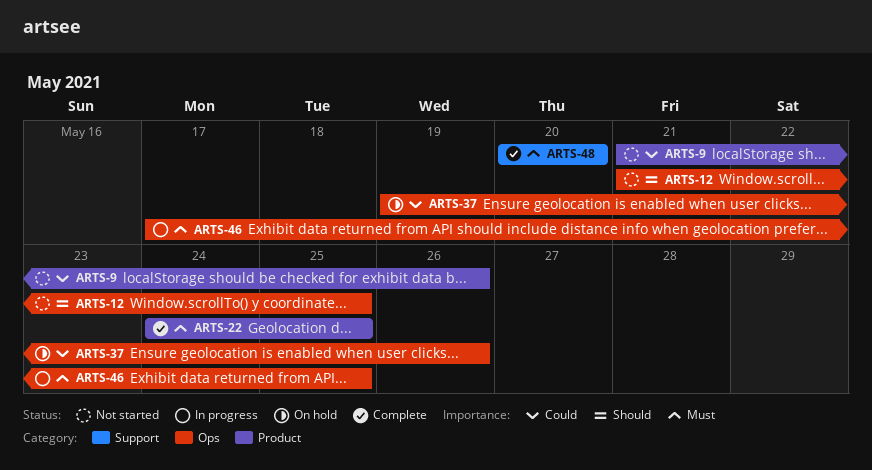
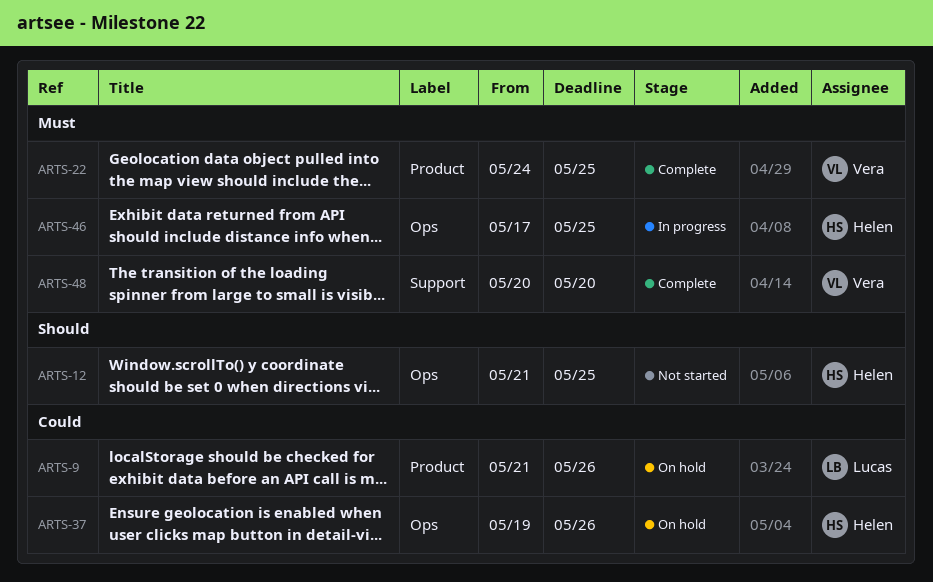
ARTS-9, status: Not started -> On hold

